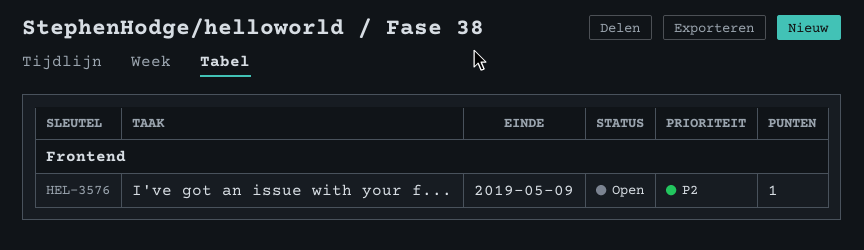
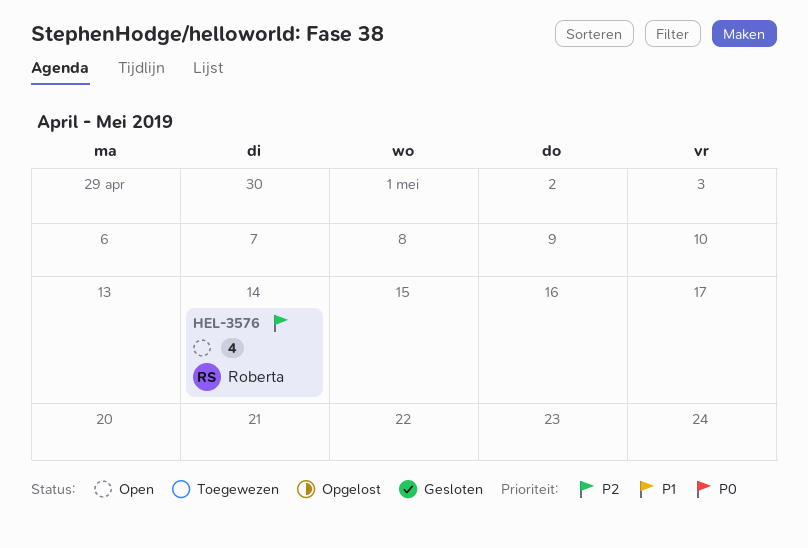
HEL-3576, estimate: 1 -> 4
HEL-3576, due: May 9 -> May 14

